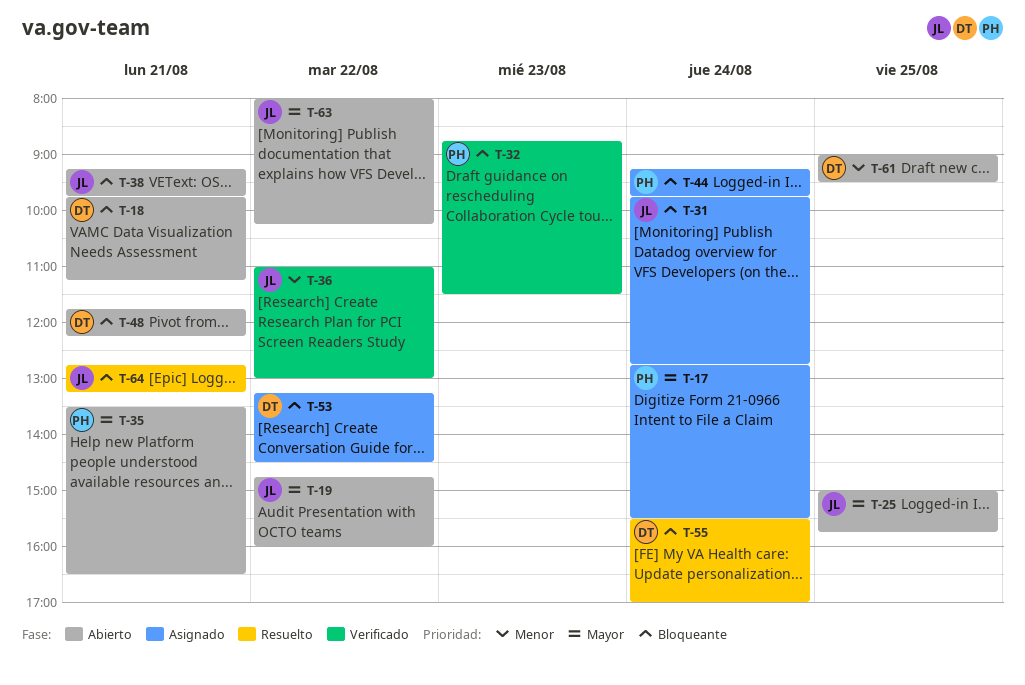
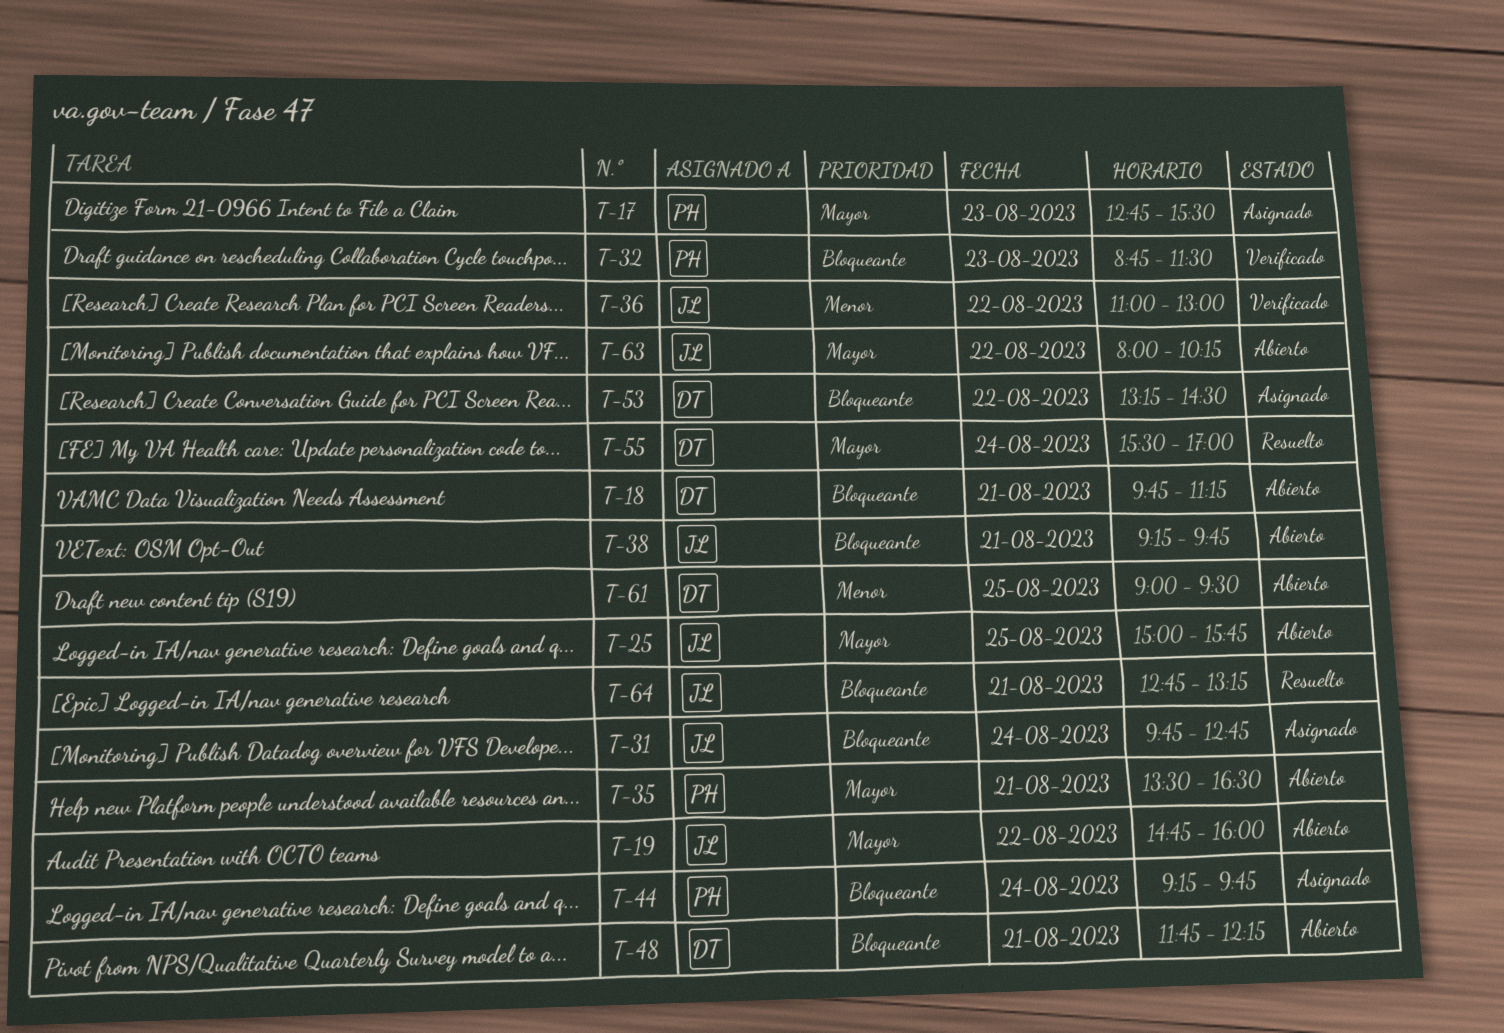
T-17, day: Aug 24 -> Aug 23
T-55, priority: Bloqueante -> Mayor

